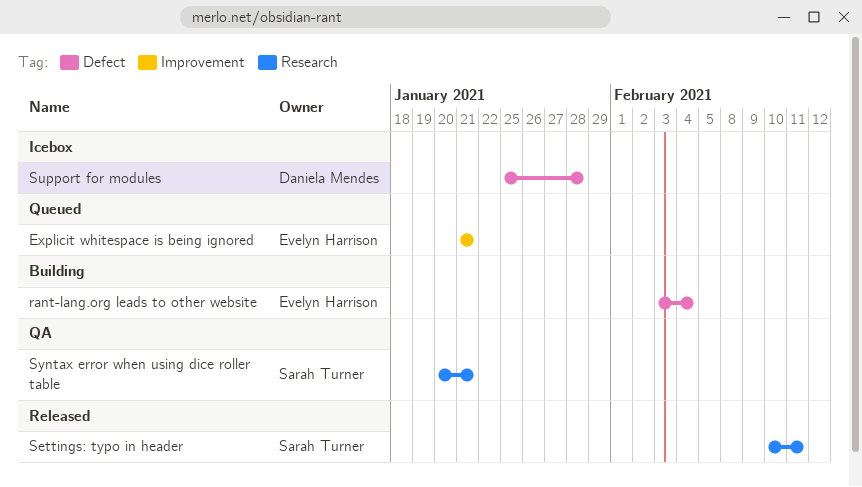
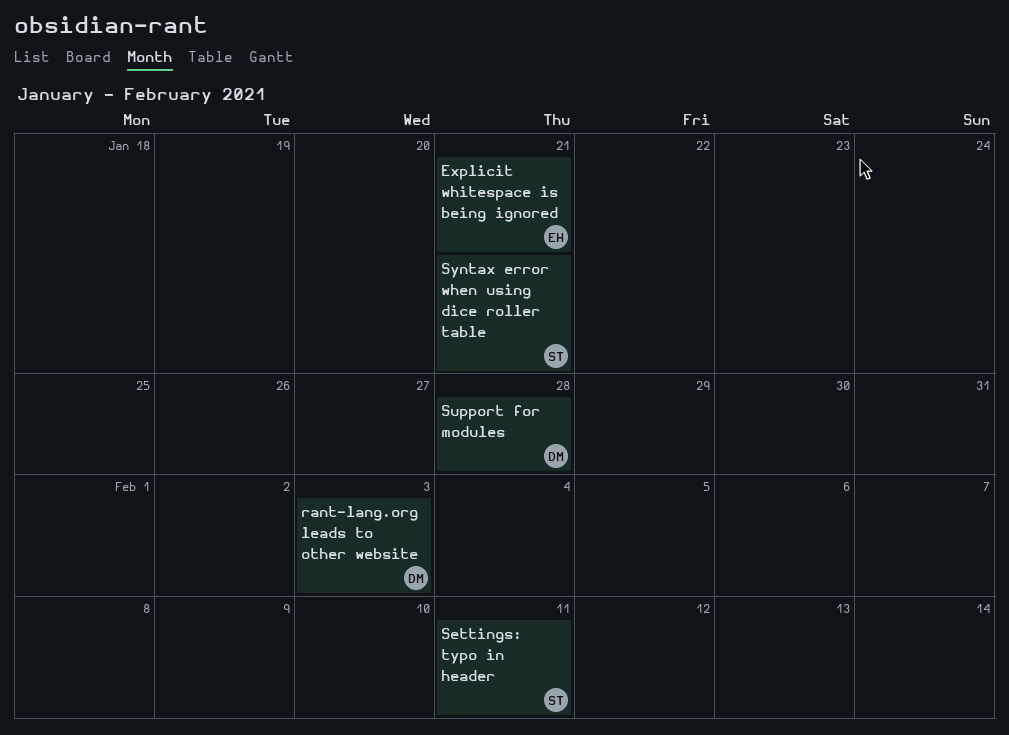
rant-lang.org leads to other website, owner: Evelyn Harrison -> Daniela Mendes
rant-lang.org leads to other website, due: Feb 4 -> Feb 3

